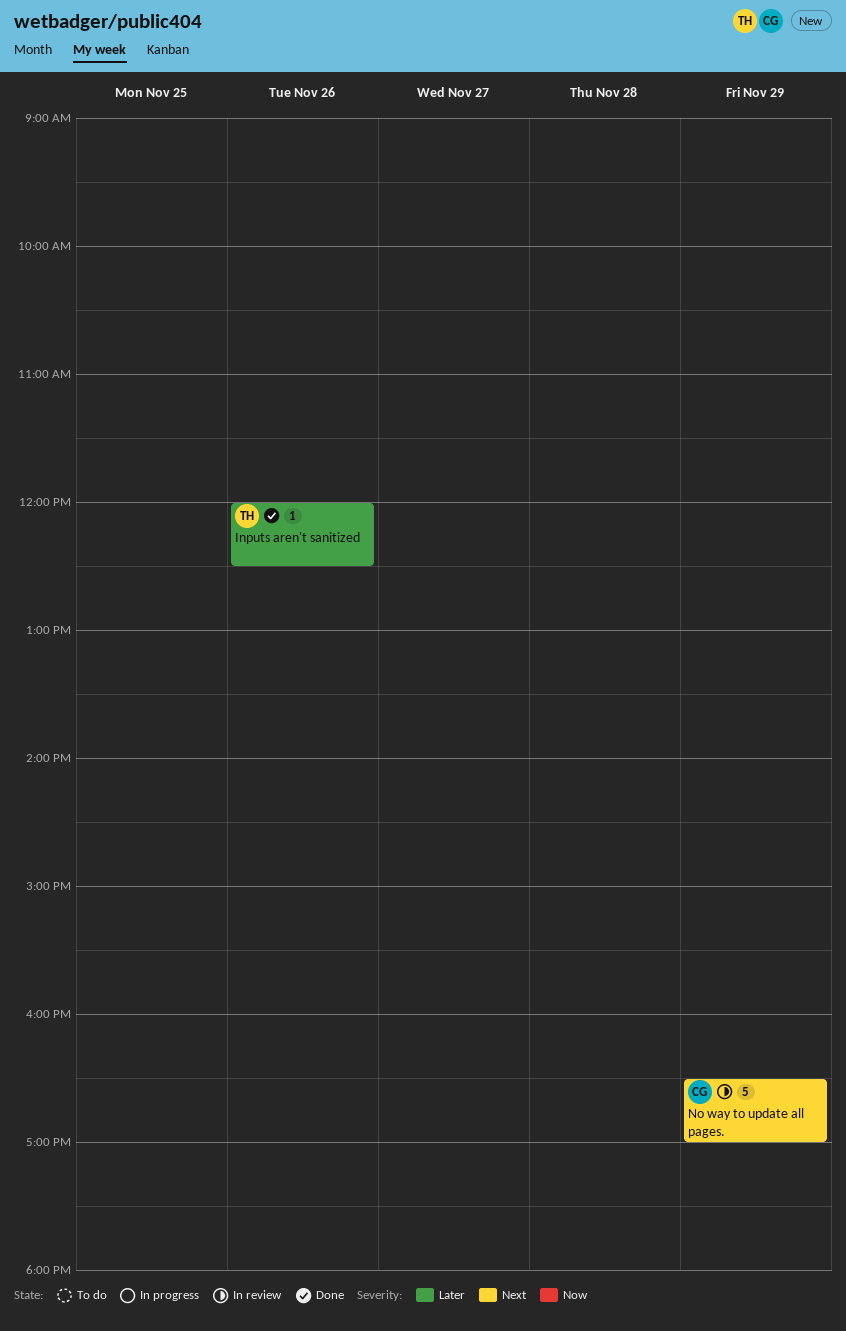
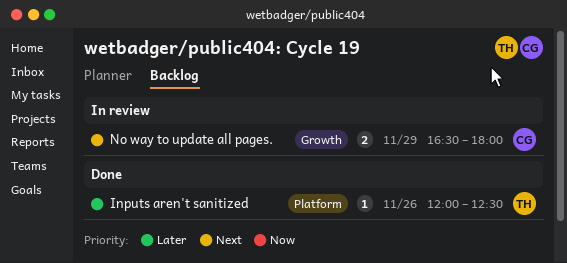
No way to update all pages., estimate: 5 -> 2
No way to update all pages., ends: 17:00 -> 18:00

